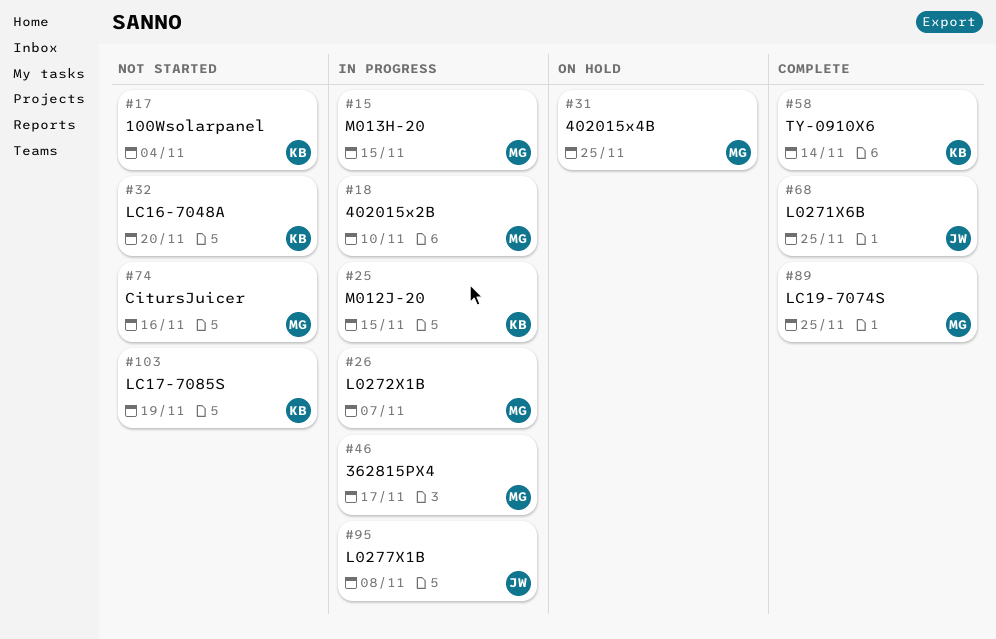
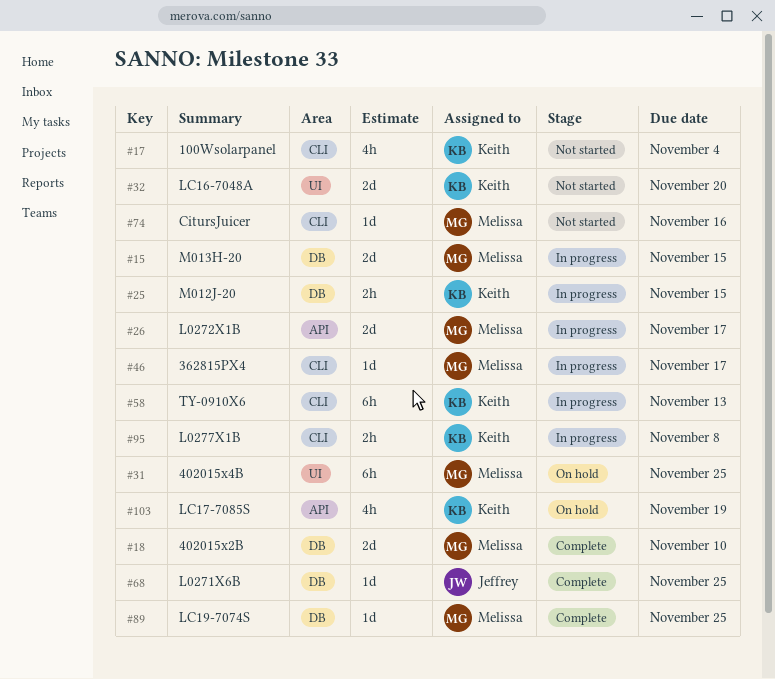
#18, status: In progress -> Complete
#26, due: Nov 7 -> Nov 17
#58, status: Complete -> In progress
#58, due: Nov 14 -> Nov 13
#95, owner: Jeffrey -> Keith
#103, status: Not started -> On hold

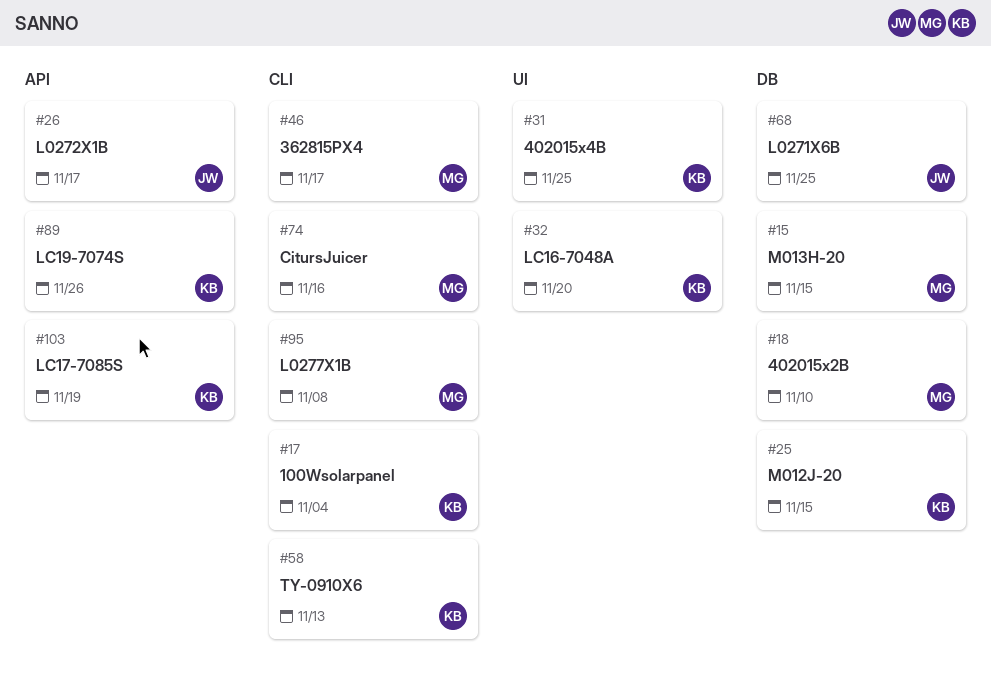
#26, owner: Melissa -> Jeffrey
#31, owner: Melissa -> Keith
#89, owner: Melissa -> Keith
#89, label: DB -> API
#89, due: Nov 25 -> Nov 26
#95, owner: Keith -> Melissa

